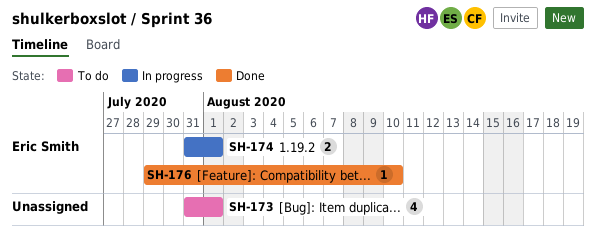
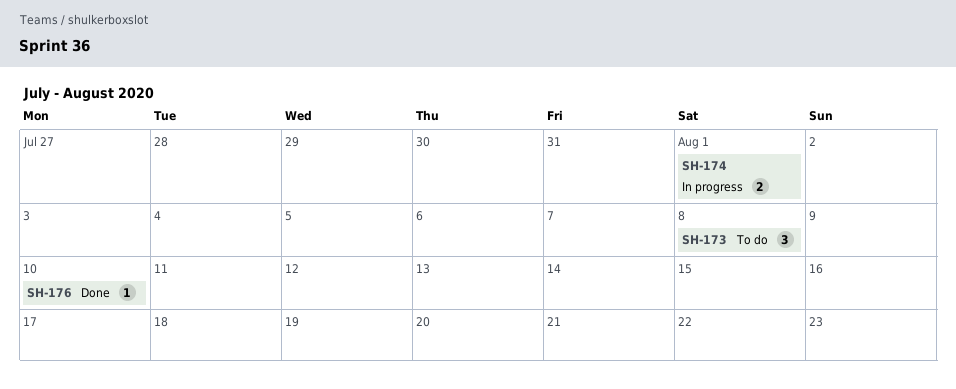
SH-173, estimate: 4 -> 3
SH-173, due: Aug 1 -> Aug 8

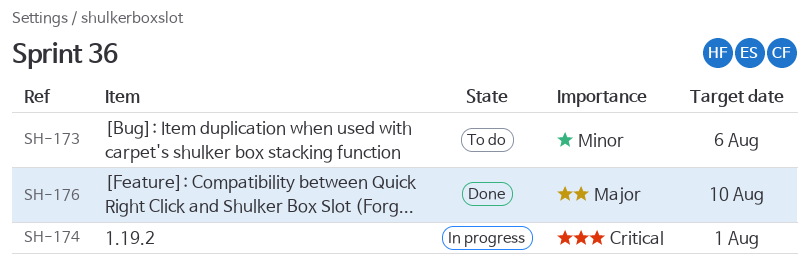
SH-173, due: Aug 8 -> Aug 6

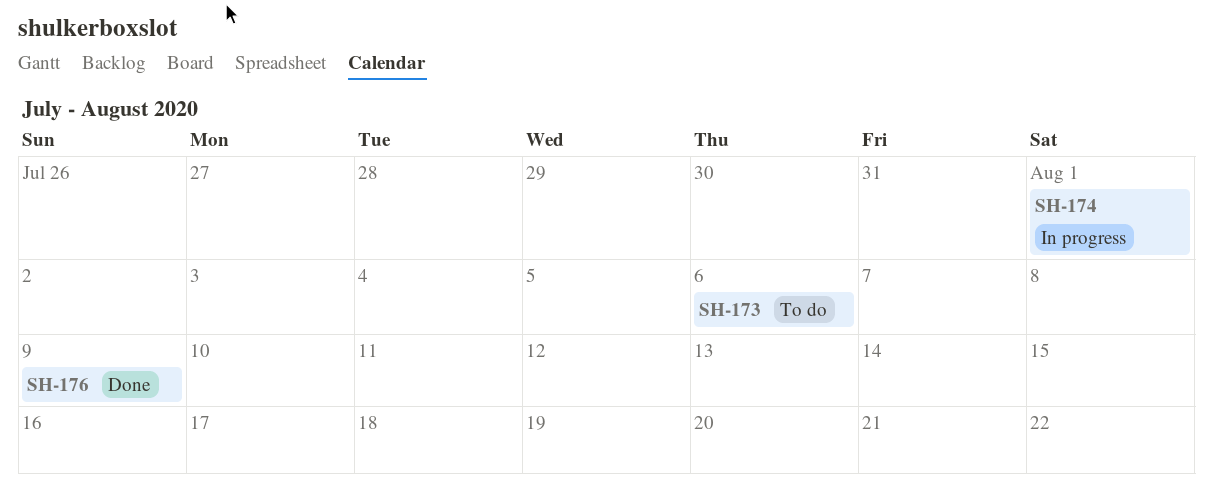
SH-176, due: Aug 10 -> Aug 9

